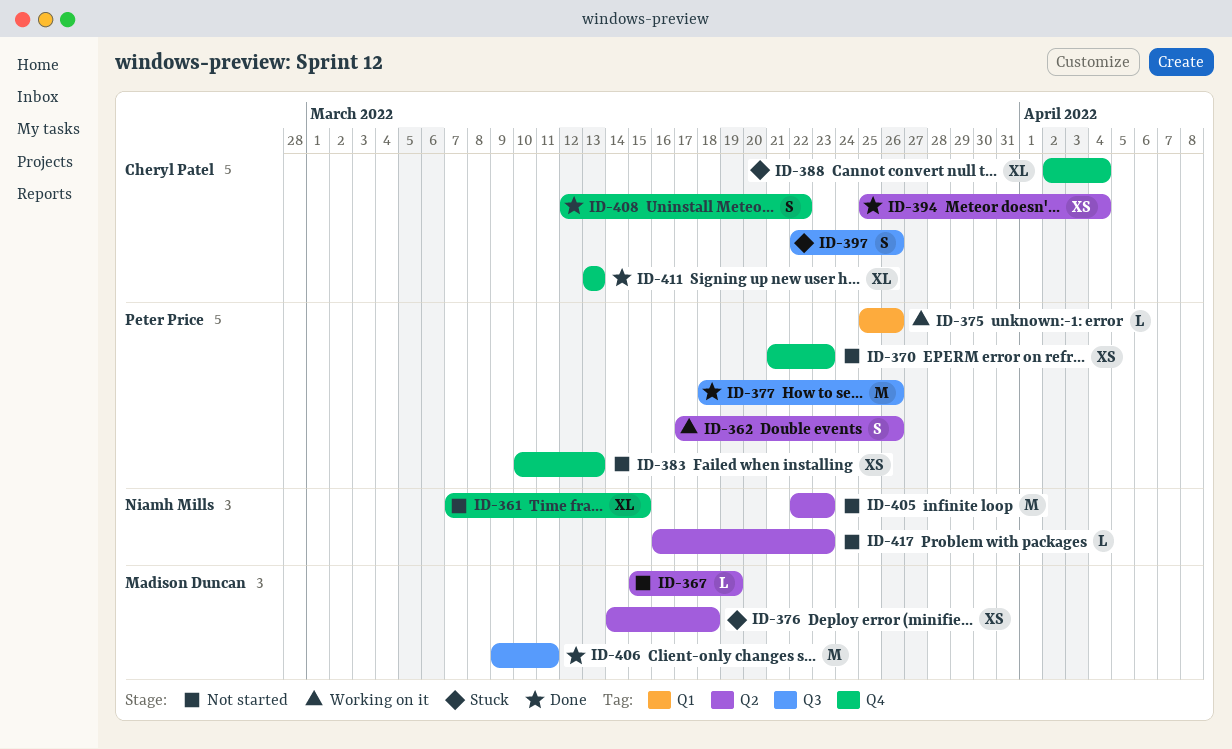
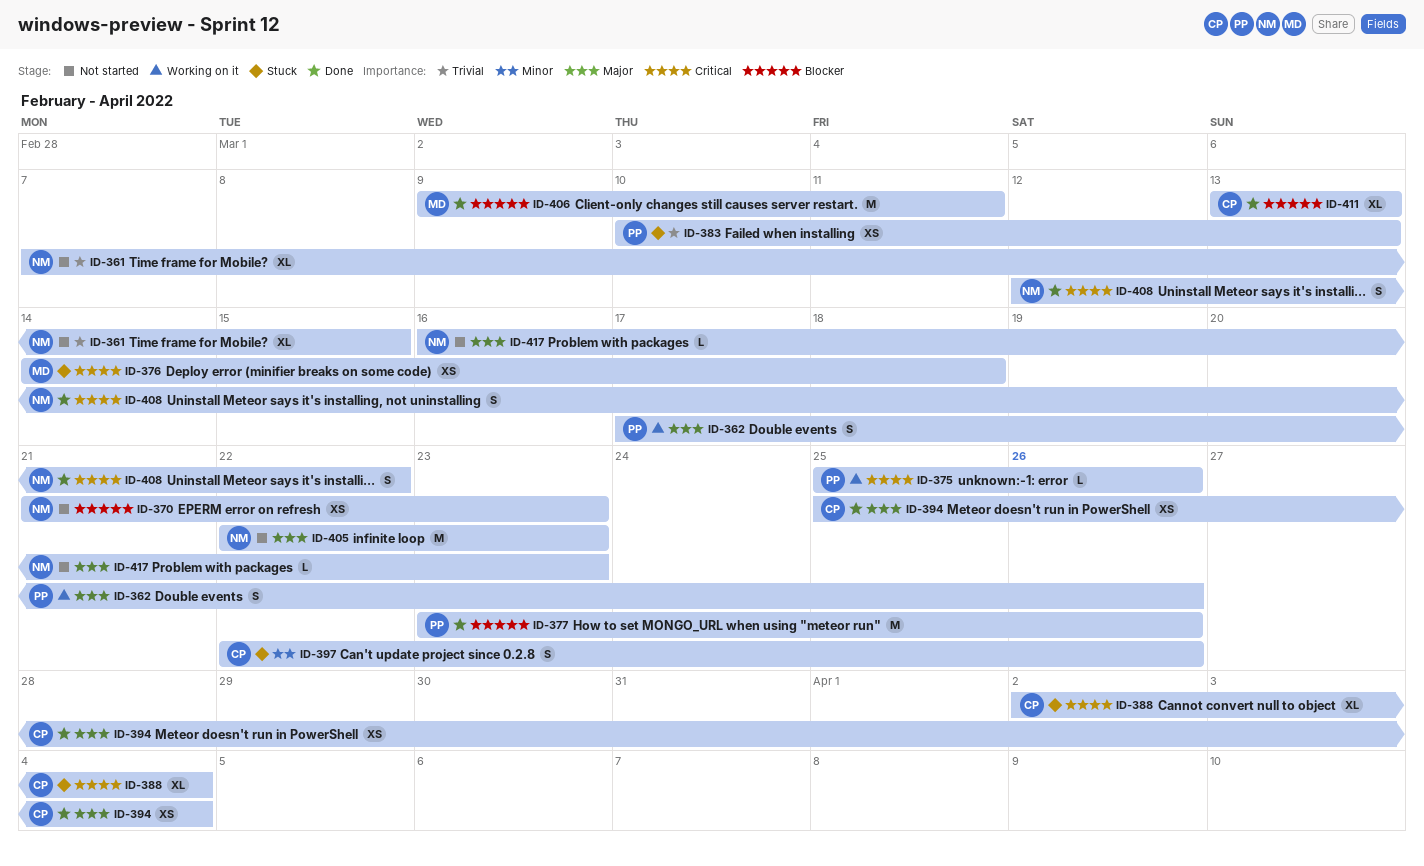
ID-367: present -> none
ID-370, owner: Peter Price -> Niamh Mills
ID-377, start: Mar 18 -> Mar 23
ID-383, status: Not started -> Stuck
ID-408, owner: Cheryl Patel -> Niamh Mills

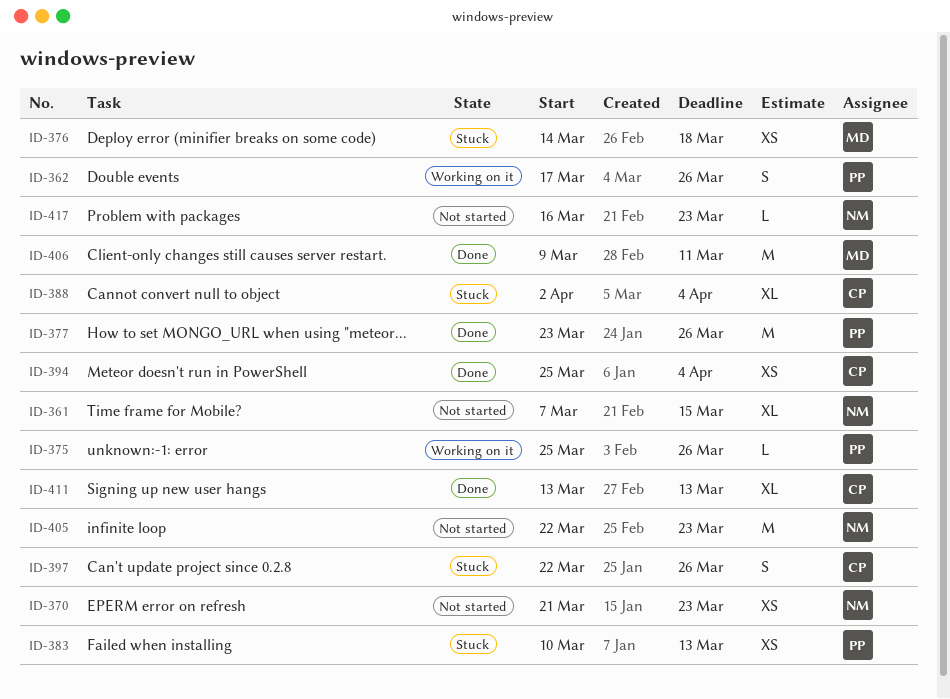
ID-408: present -> none

